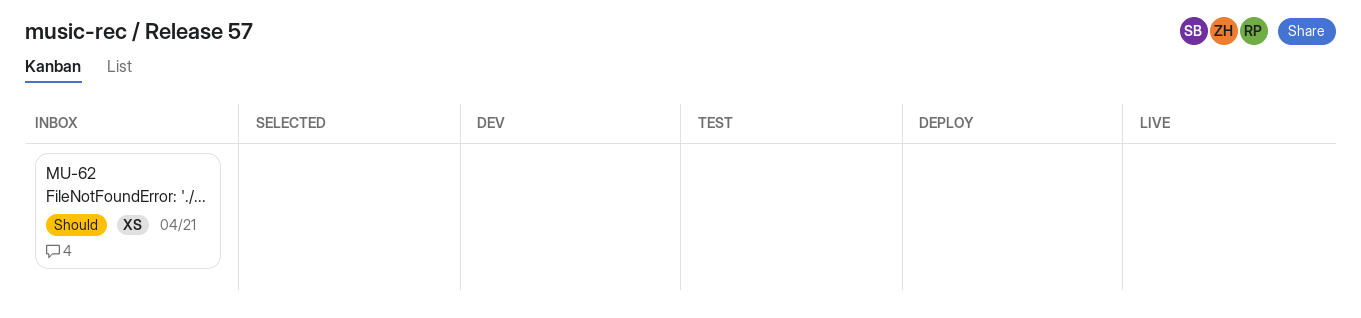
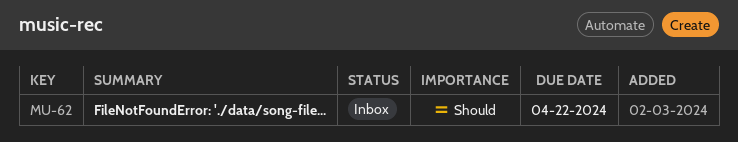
MU-62, due: Apr 21 -> Apr 22

